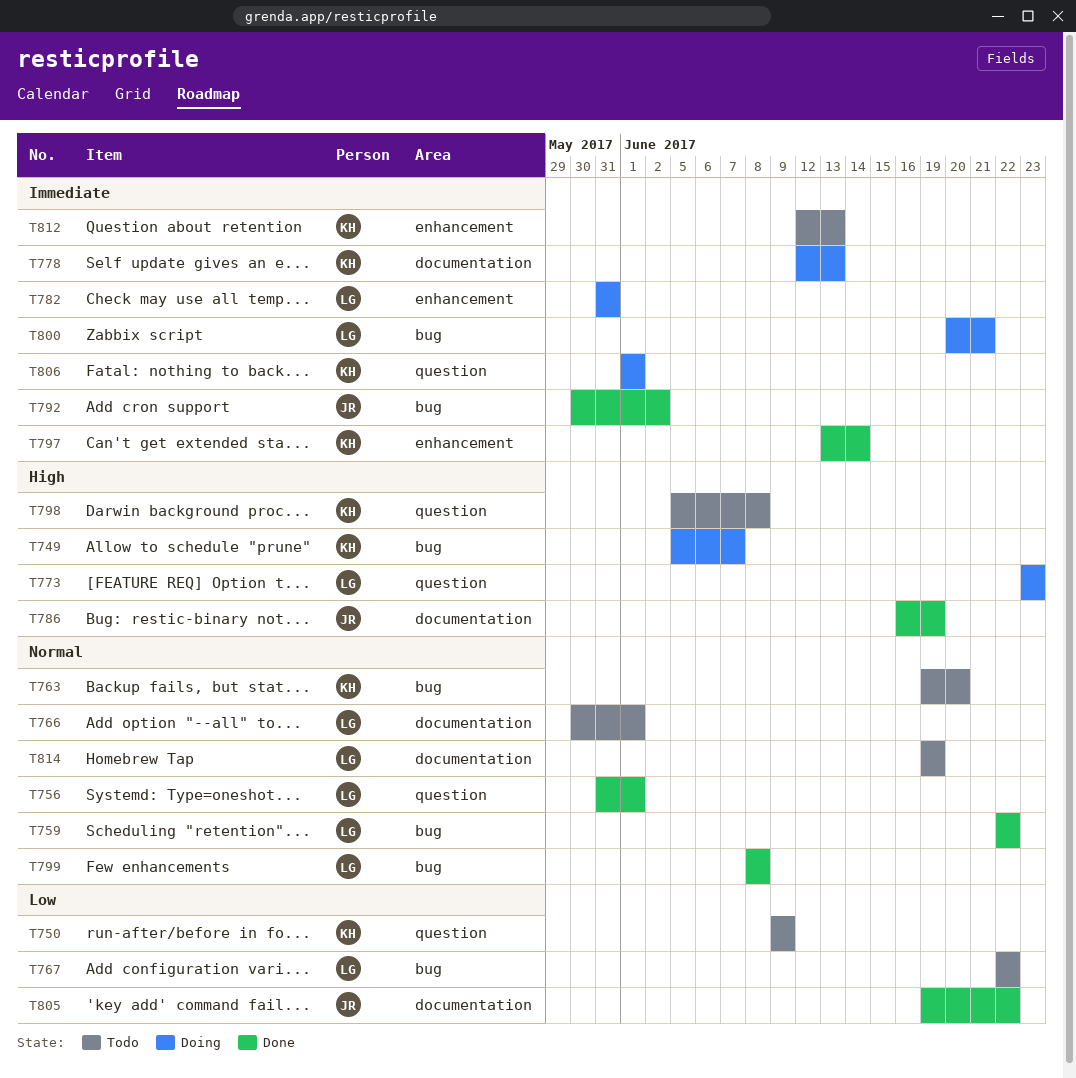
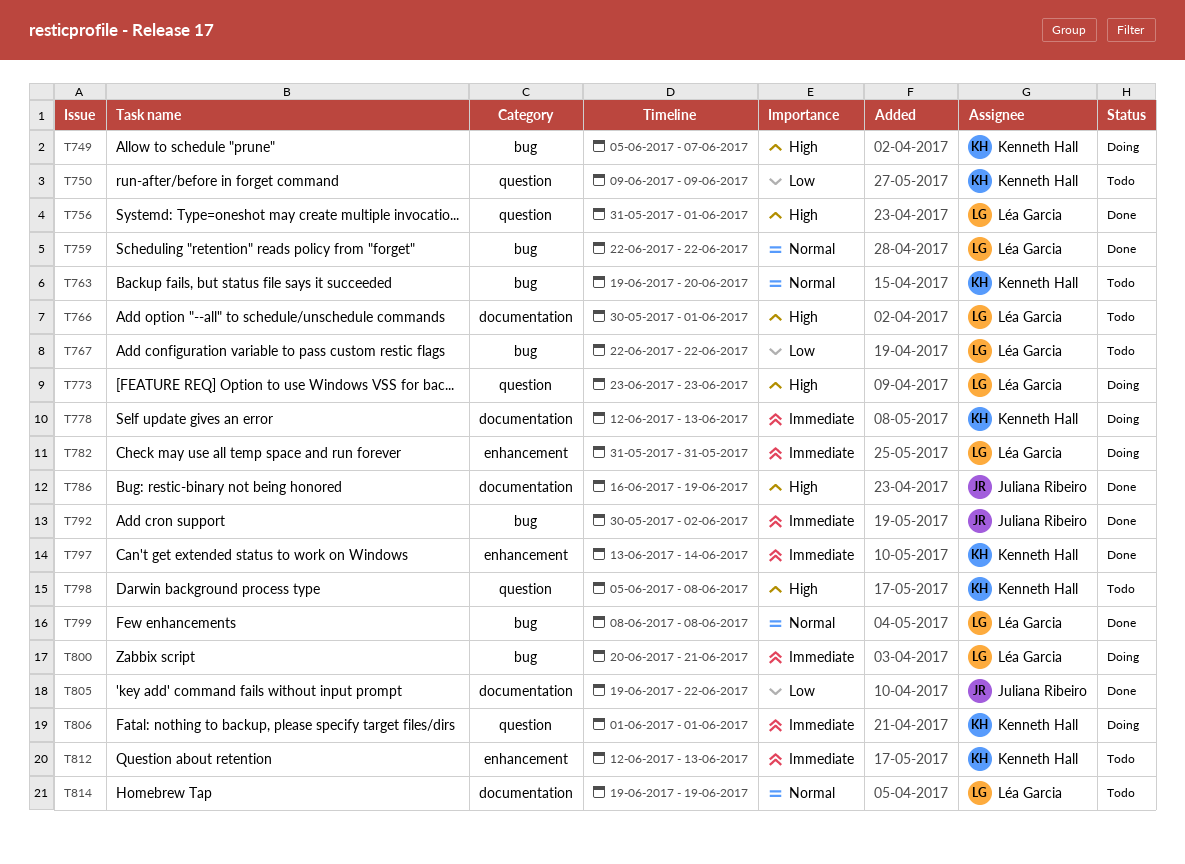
T756, priority: Normal -> High
T766, priority: Normal -> High

